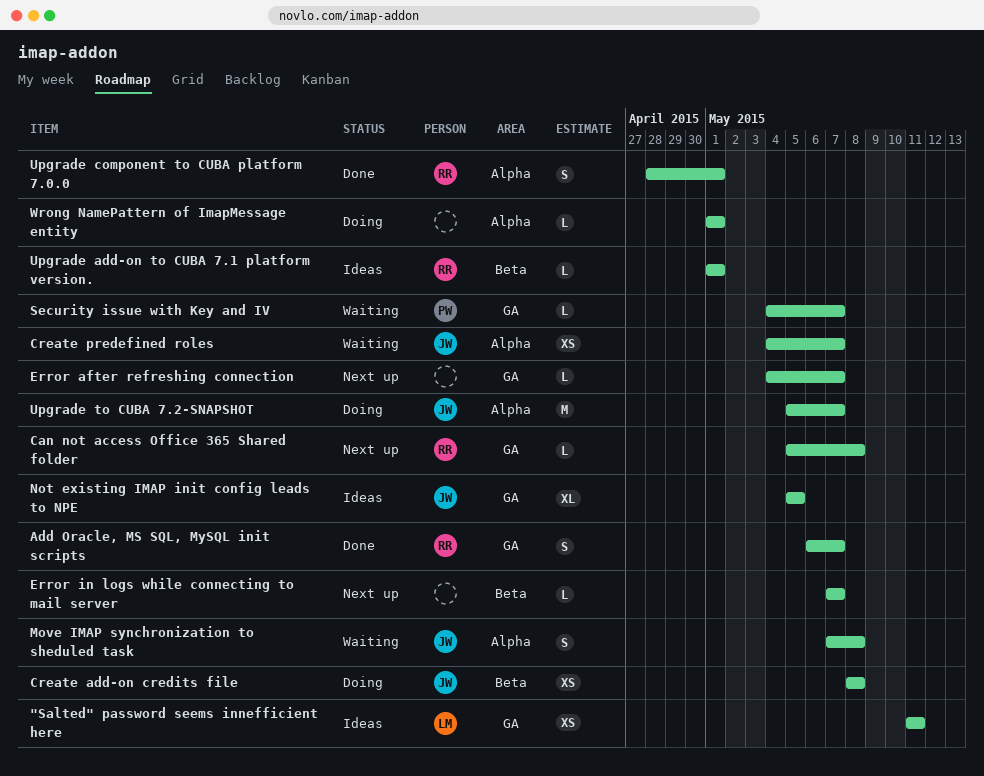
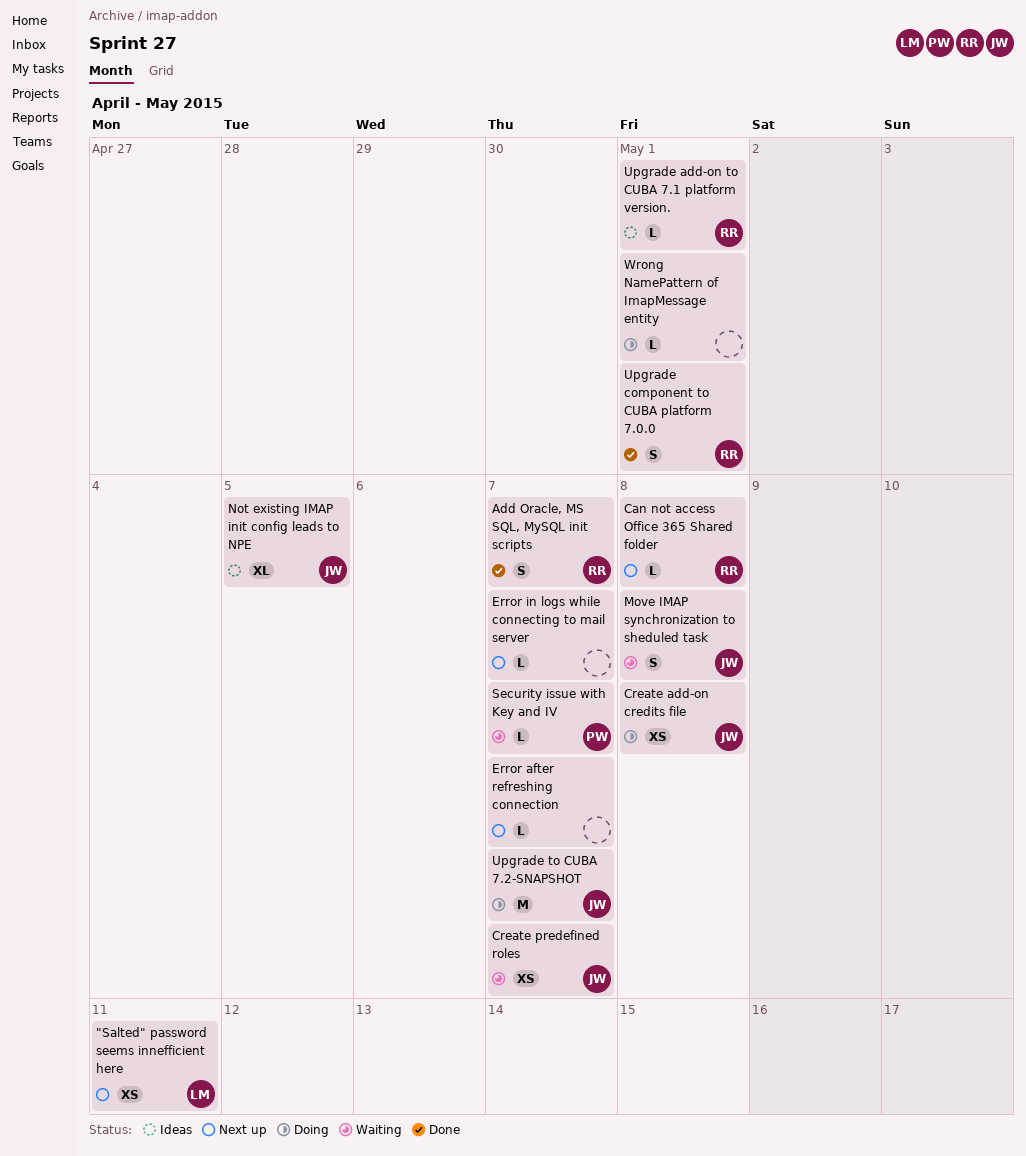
"Salted" password seems innefficient here, status: Ideas -> Next up

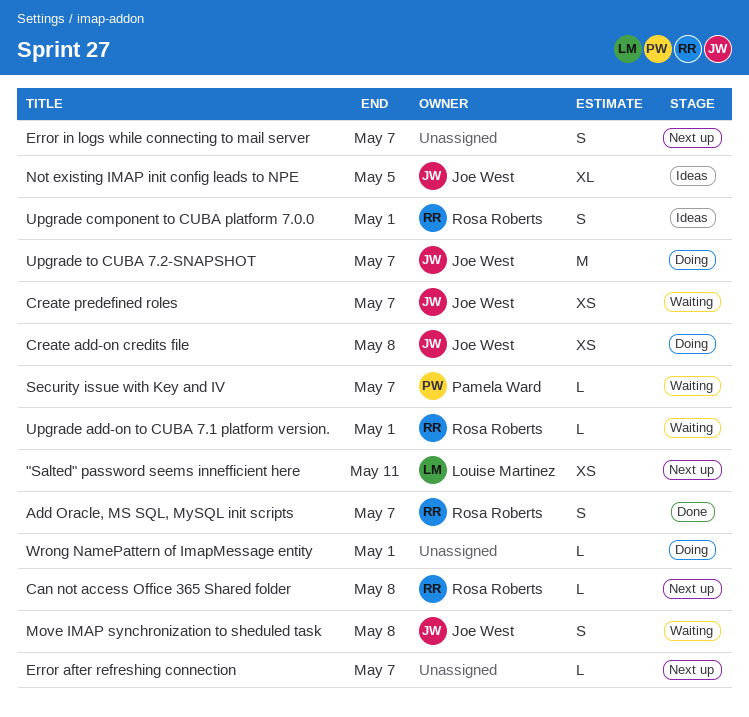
Error in logs while connecting to mail server, estimate: L -> S
Upgrade add-on to CUBA 7.1 platform version., status: Ideas -> Waiting
Upgrade component to CUBA platform 7.0.0, status: Done -> Ideas

